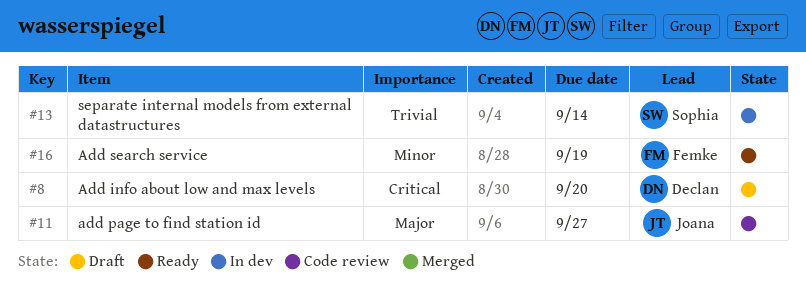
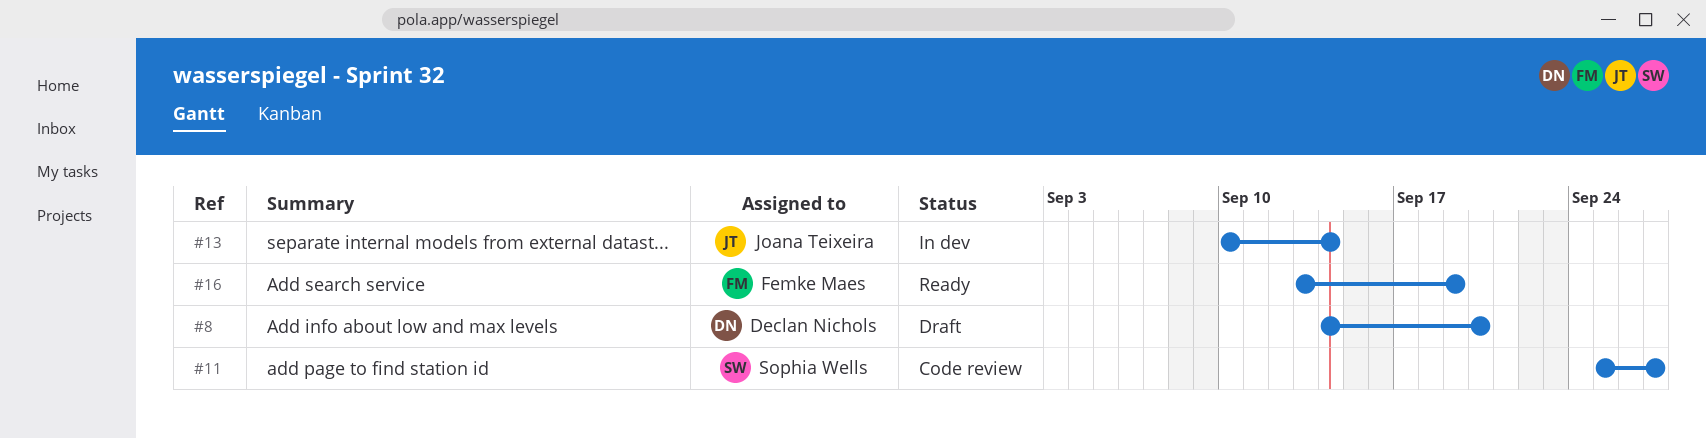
#11, owner: Joana Teixeira -> Sophia Wells
#13, owner: Sophia Wells -> Joana Teixeira

